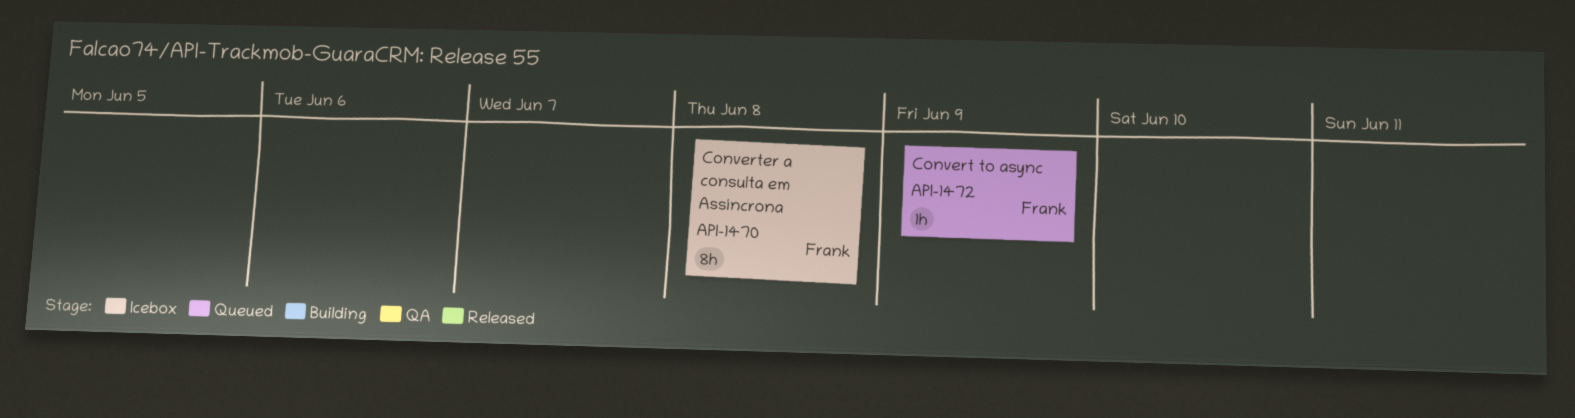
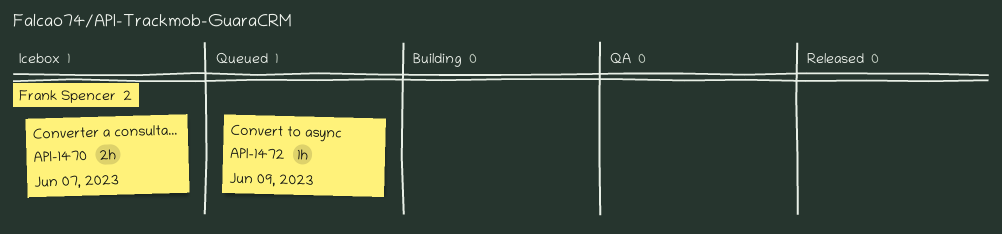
API-1470, estimate: 8h -> 2h
API-1470, due: Jun 8 -> Jun 7

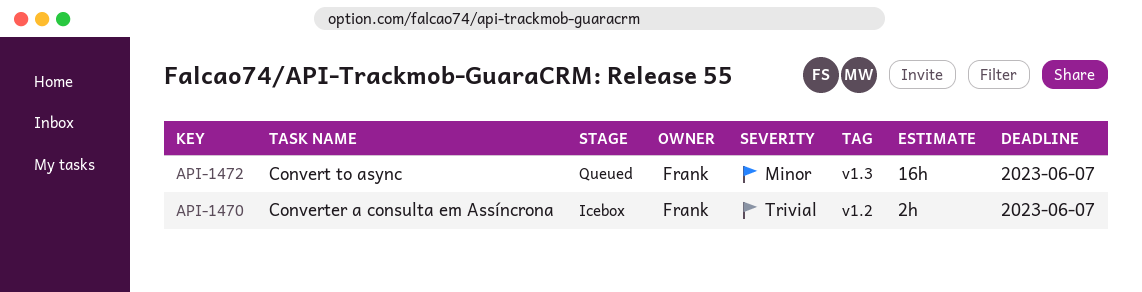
API-1472, estimate: 1h -> 16h
API-1472, due: Jun 9 -> Jun 7

